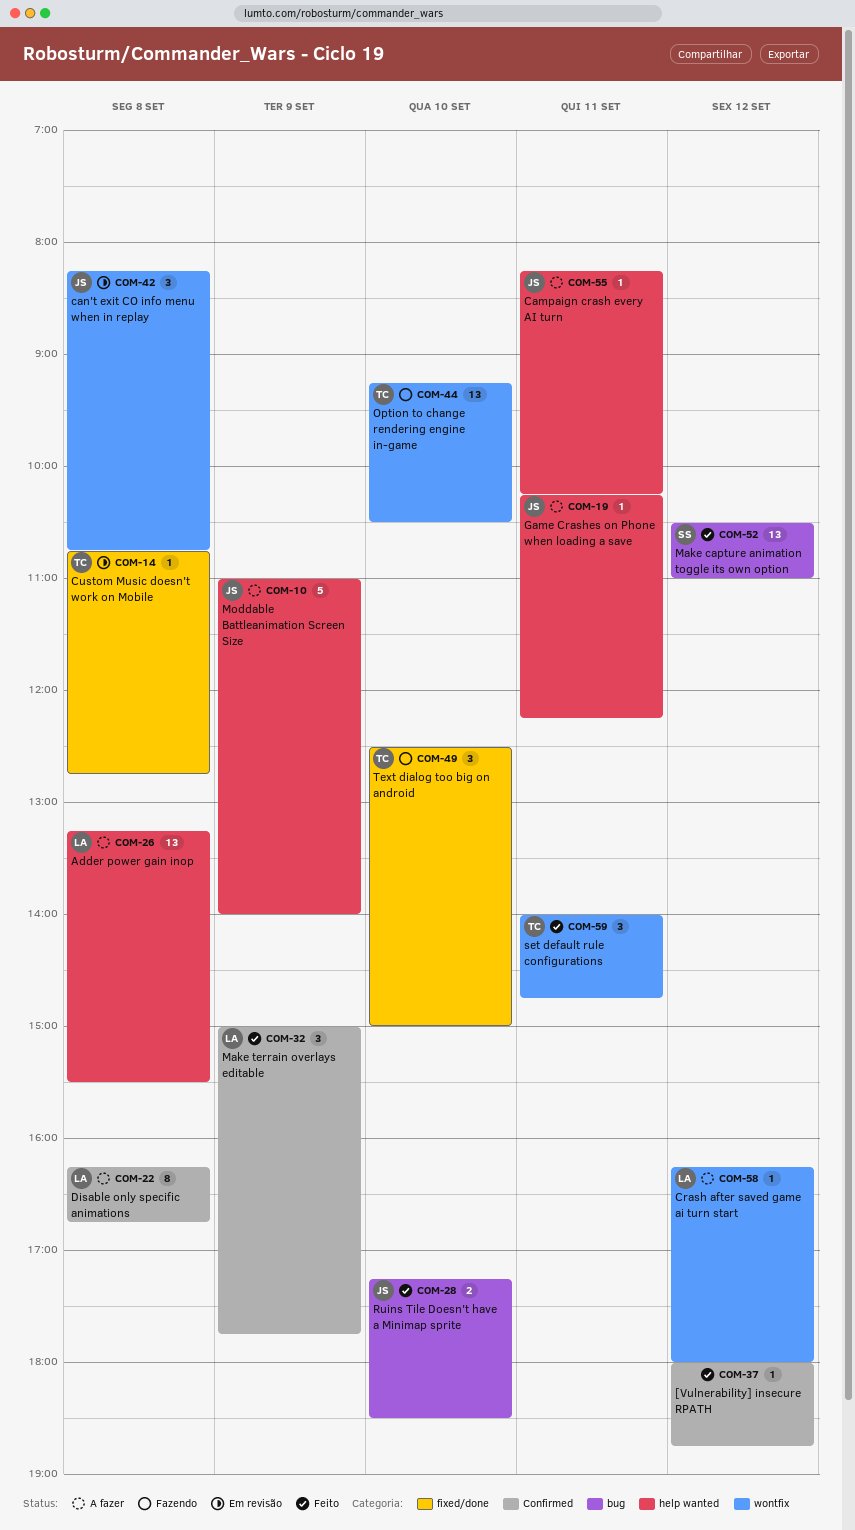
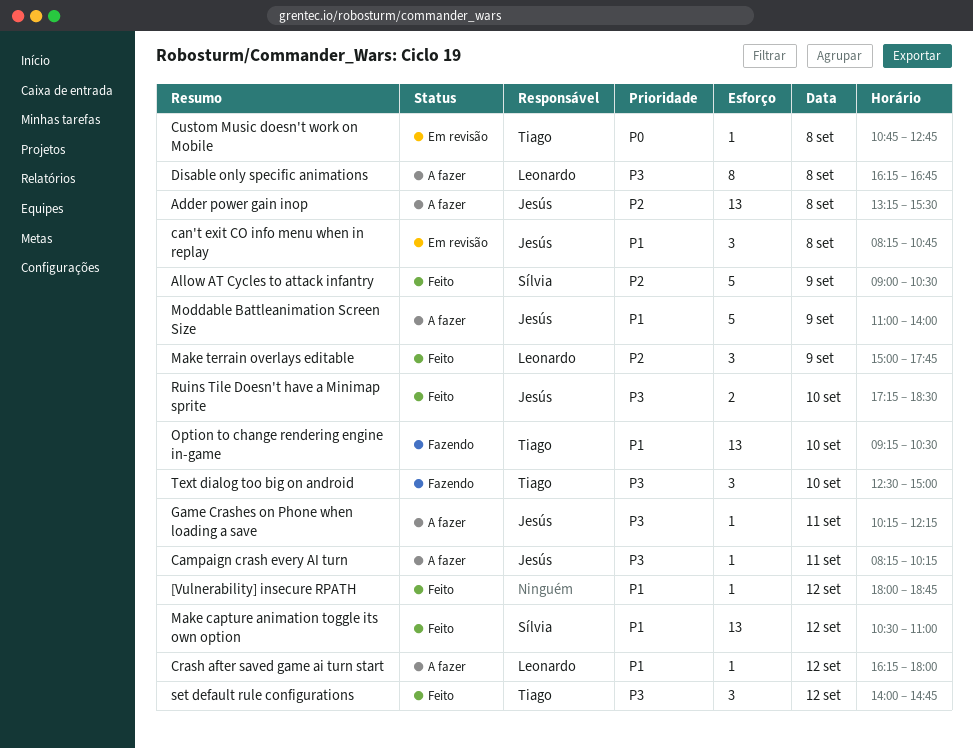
Adder power gain inop, owner: Leonardo -> Jesús
Allow AT Cycles to attack infantry: none -> present
set default rule configurations, day: Sep 11 -> Sep 12

